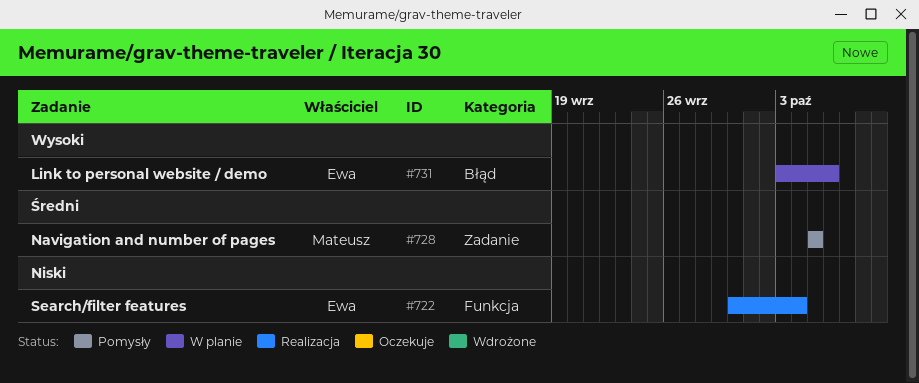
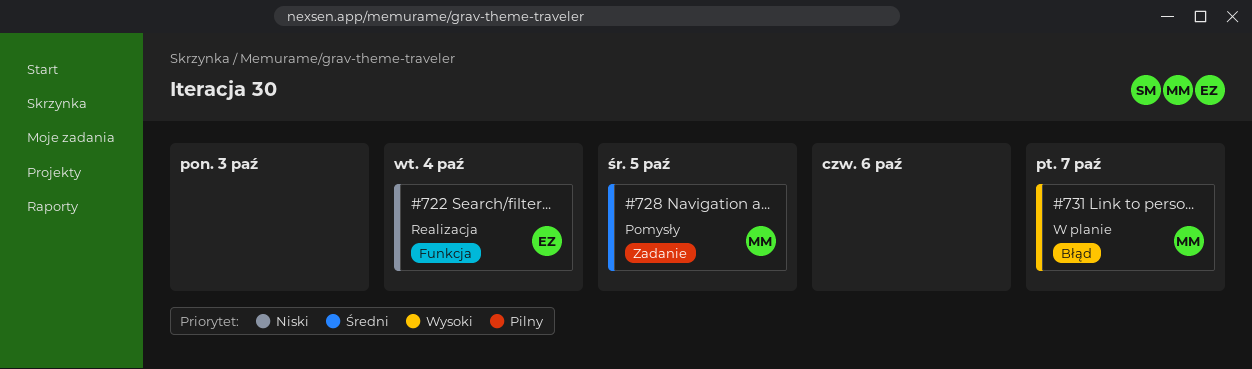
#731, owner: Ewa -> Mateusz
#731, due: Oct 6 -> Oct 7

